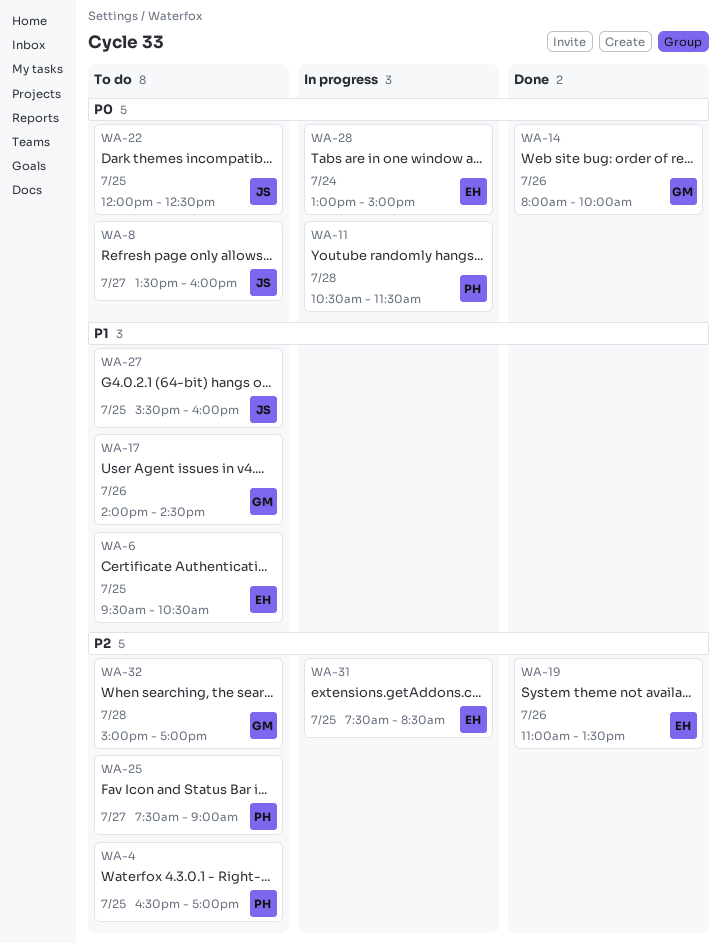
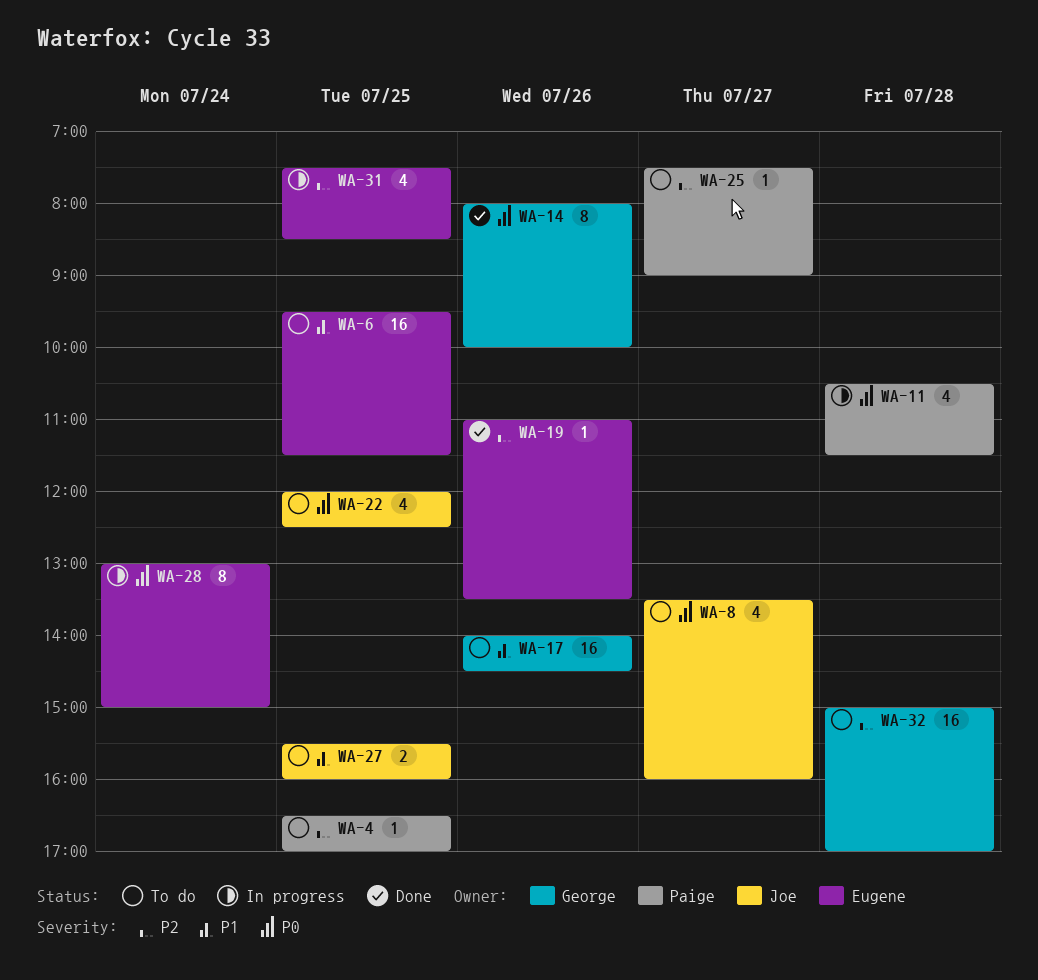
WA-6, ends: 10:30 -> 11:30

